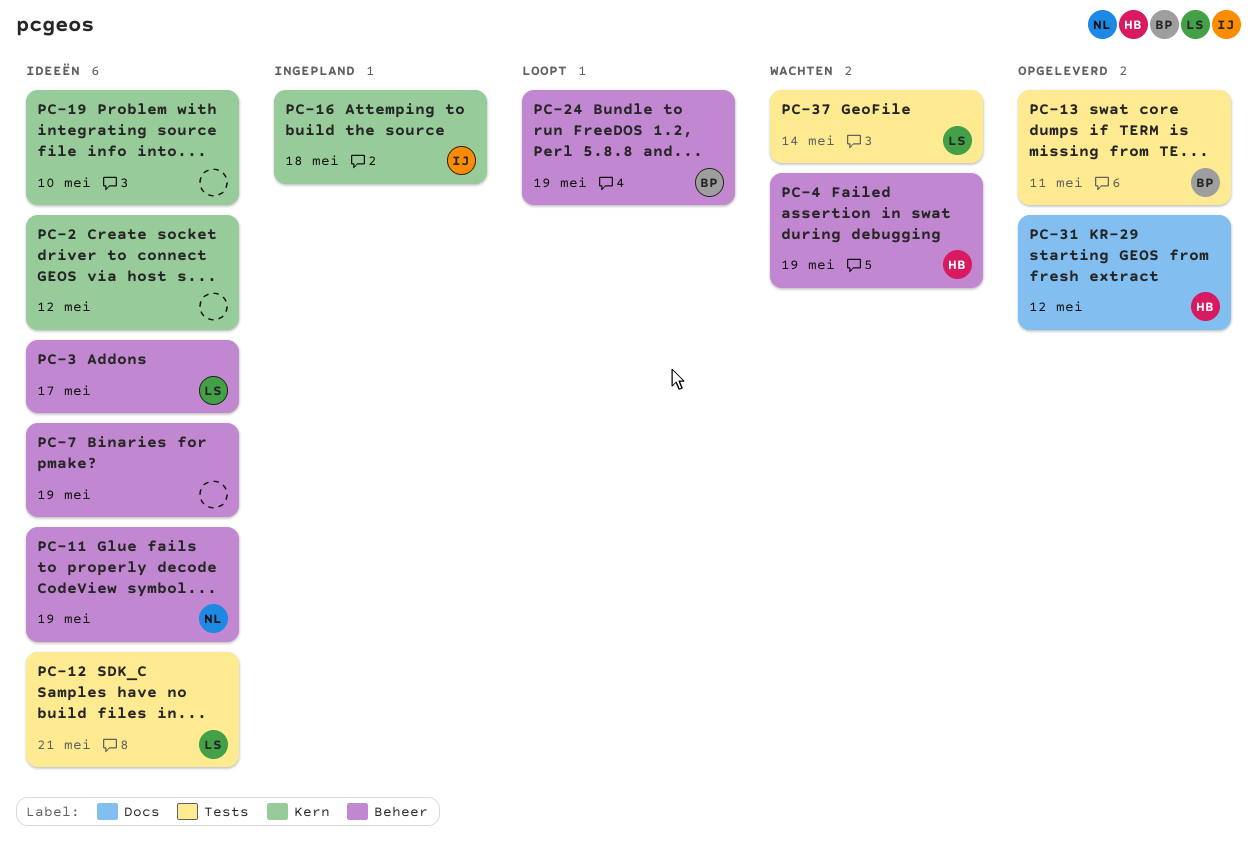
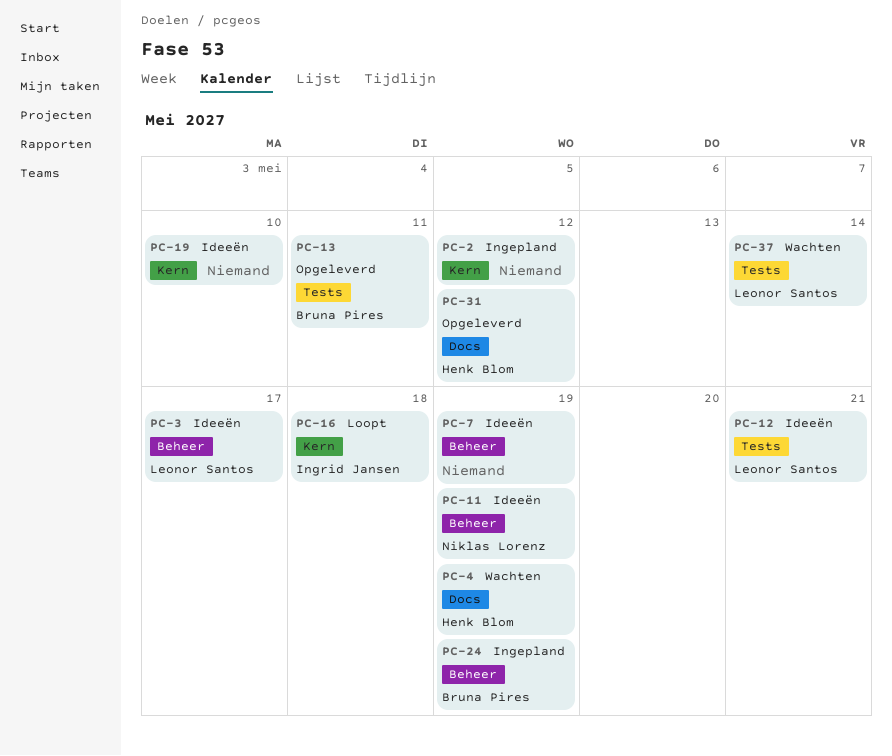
PC-2, status: Ideeën -> Ingepland
PC-4, label: Beheer -> Docs
PC-16, status: Ingepland -> Loopt
PC-24, status: Loopt -> Ingepland

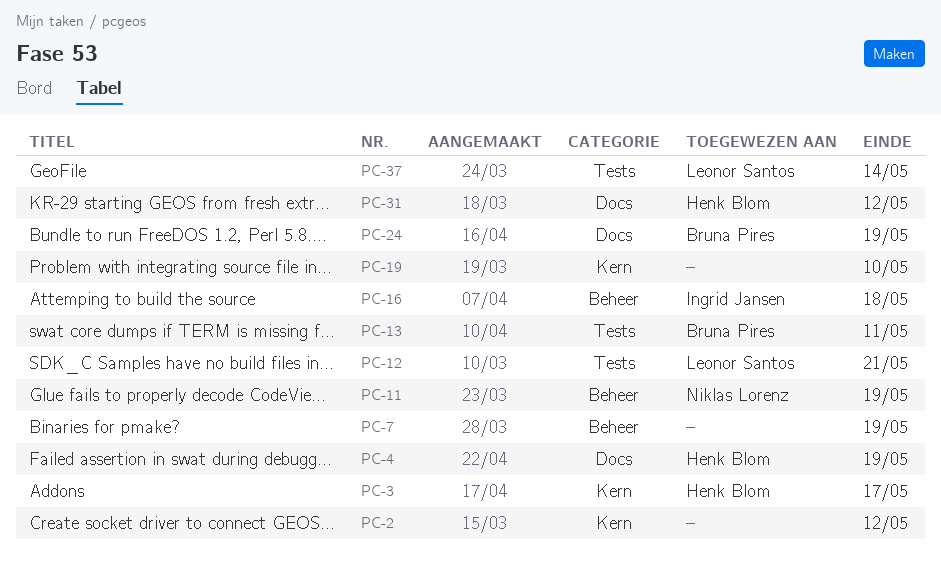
PC-3, owner: Leonor Santos -> Henk Blom
PC-3, label: Beheer -> Kern
PC-16, label: Kern -> Beheer
PC-24, label: Beheer -> Docs

